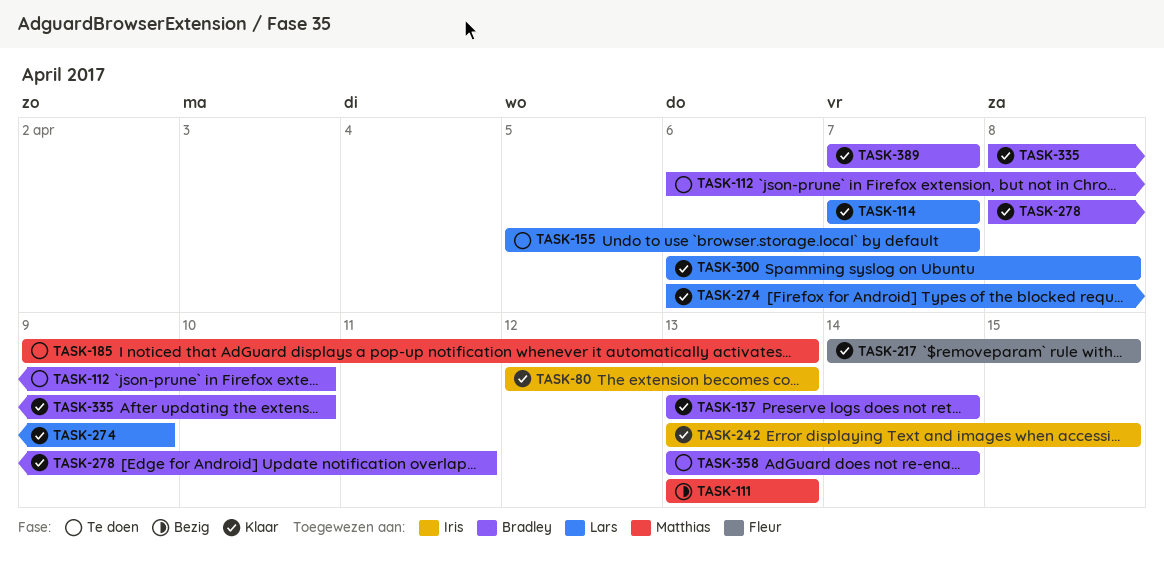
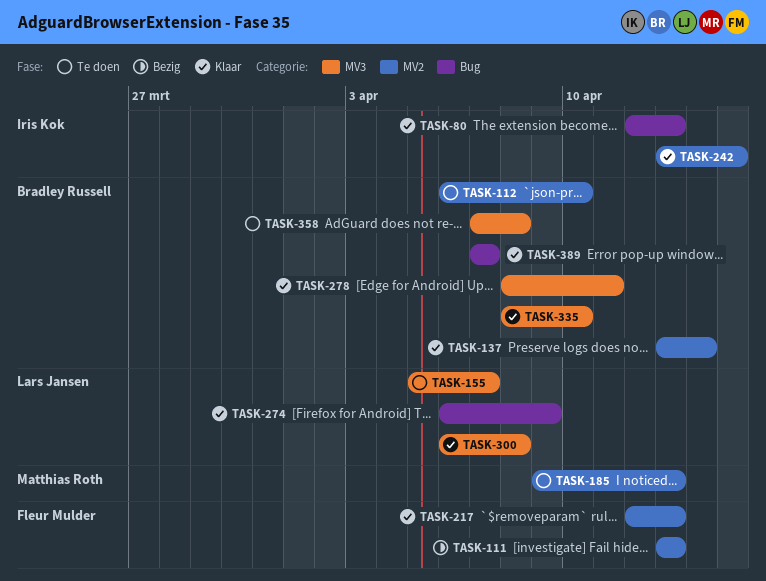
TASK-111, owner: Matthias Roth -> Fleur Mulder
TASK-114: present -> none
TASK-217, start: Apr 14 -> Apr 12
TASK-217, due: Apr 15 -> Apr 13
TASK-358, start: Apr 13 -> Apr 7
TASK-358, due: Apr 14 -> Apr 8

